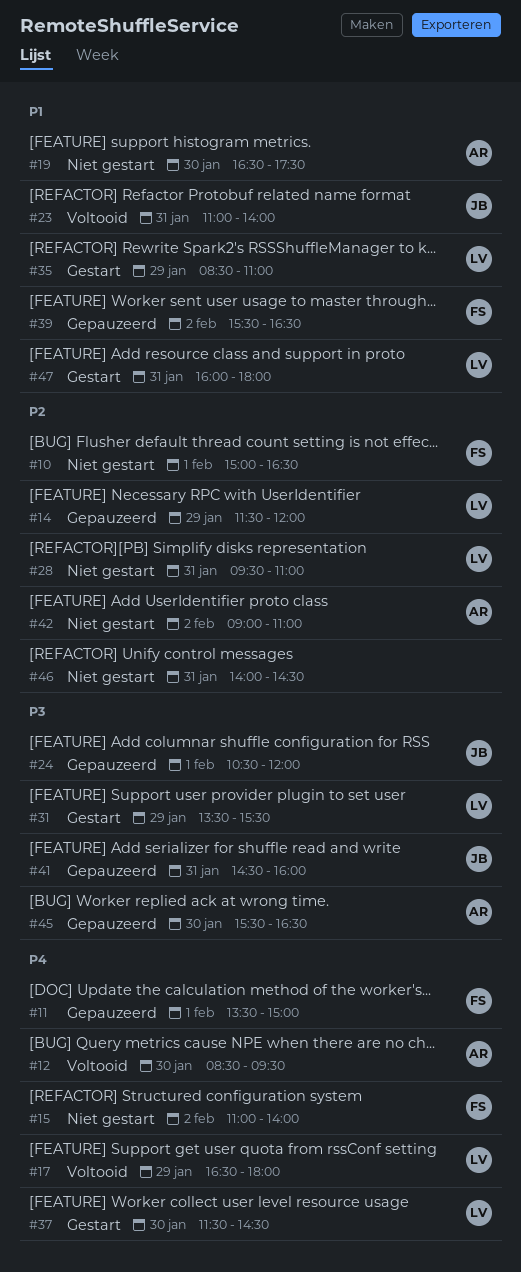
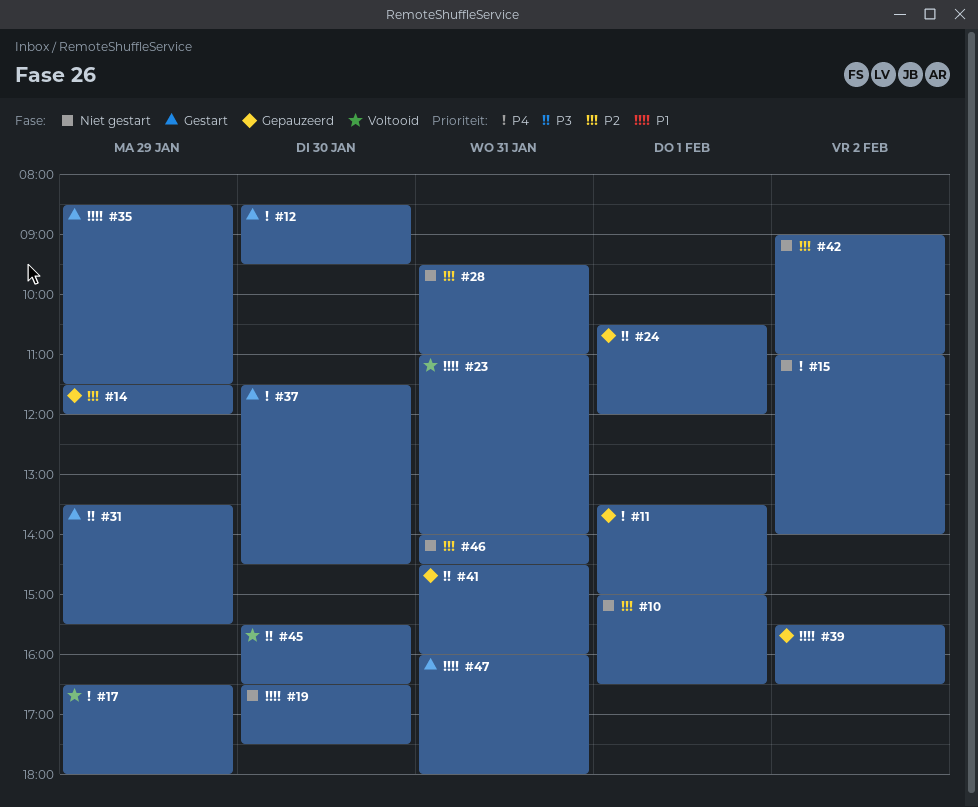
#12, status: Voltooid -> Gestart
#35, ends: 11:00 -> 11:30
#45, status: Gepauzeerd -> Voltooid

